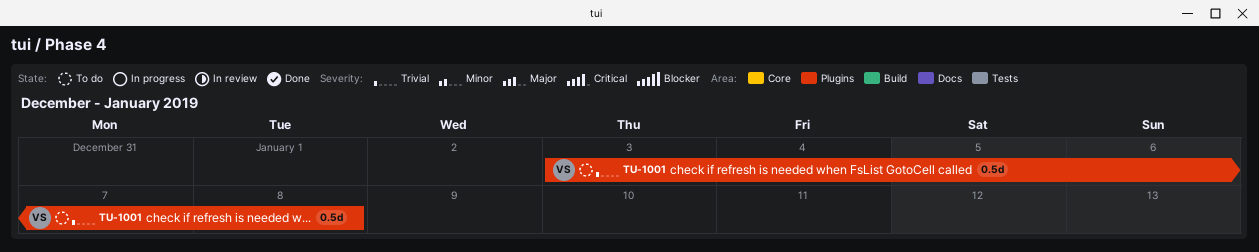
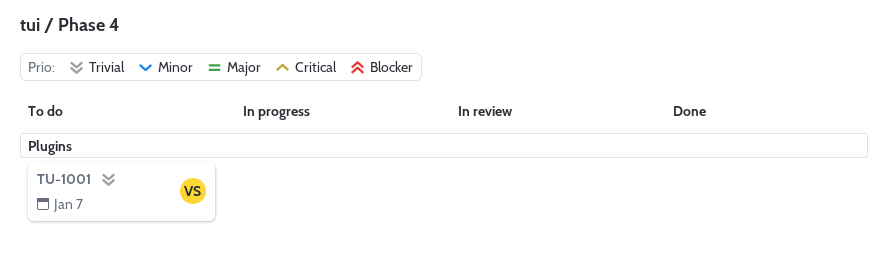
TU-1001, due: Jan 8 -> Jan 7

